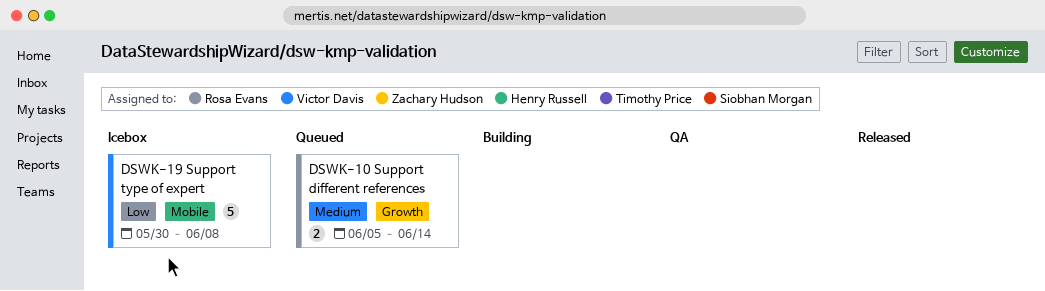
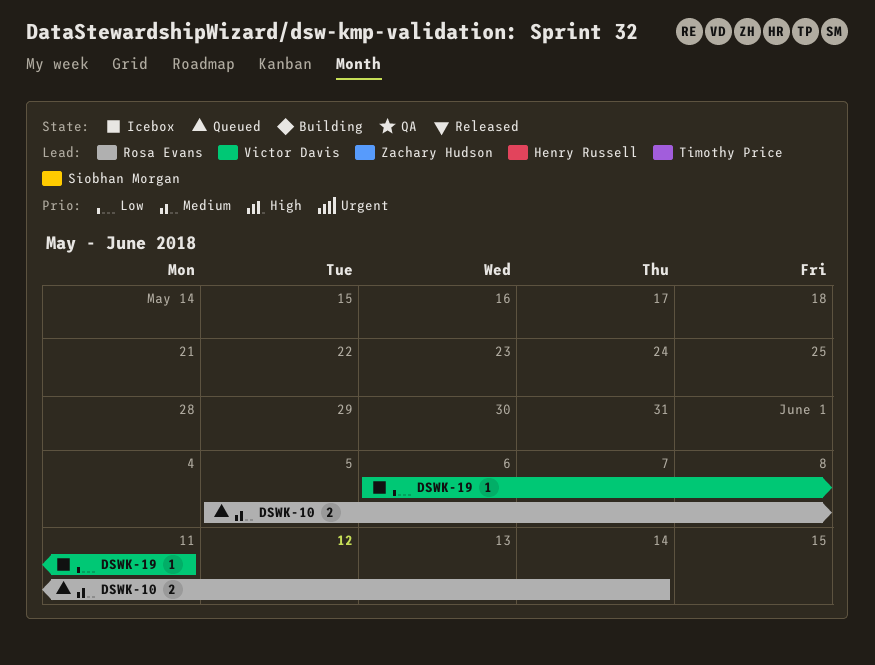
DSWK-19, estimate: 5 -> 1
DSWK-19, start: May 30 -> Jun 6
DSWK-19, due: Jun 8 -> Jun 11

